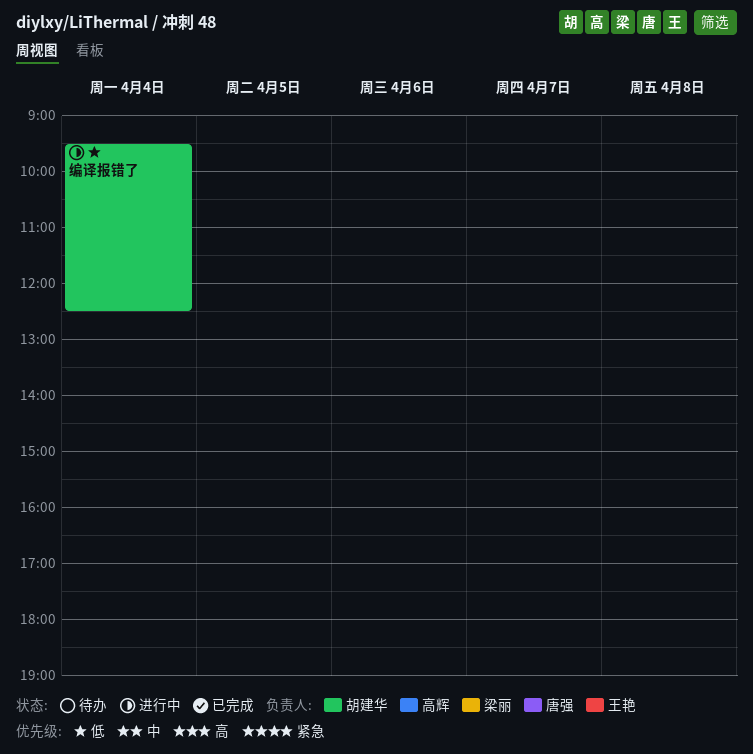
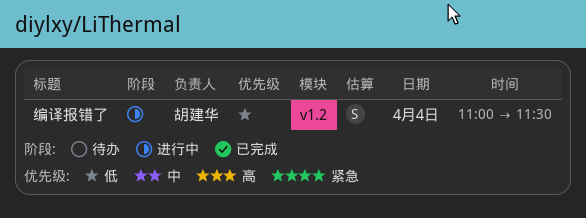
编译报错了, begins: 09:30 -> 11:00
编译报错了, ends: 12:30 -> 11:30

